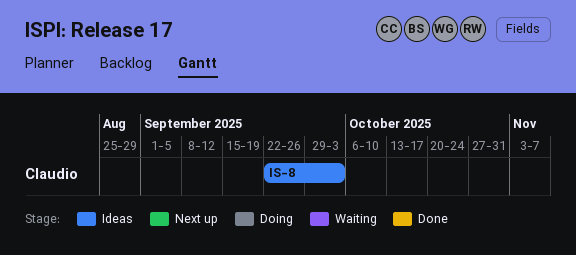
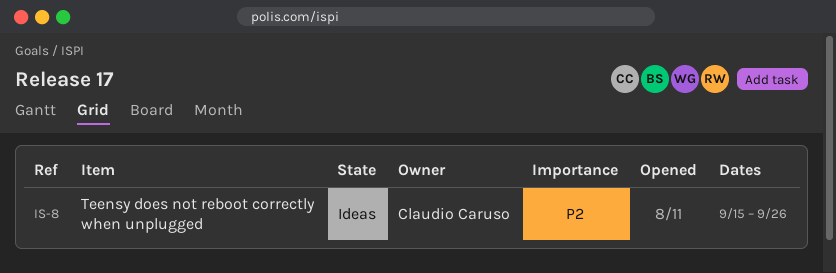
IS-8, start: Sep 22 -> Sep 15
IS-8, due: Oct 3 -> Sep 26

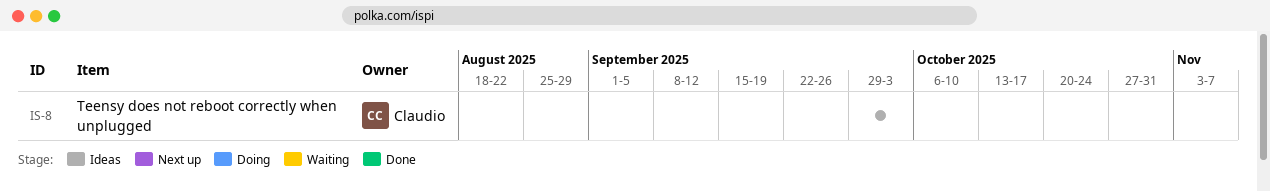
IS-8, start: Sep 15 -> Sep 29
IS-8, due: Sep 26 -> Oct 3

